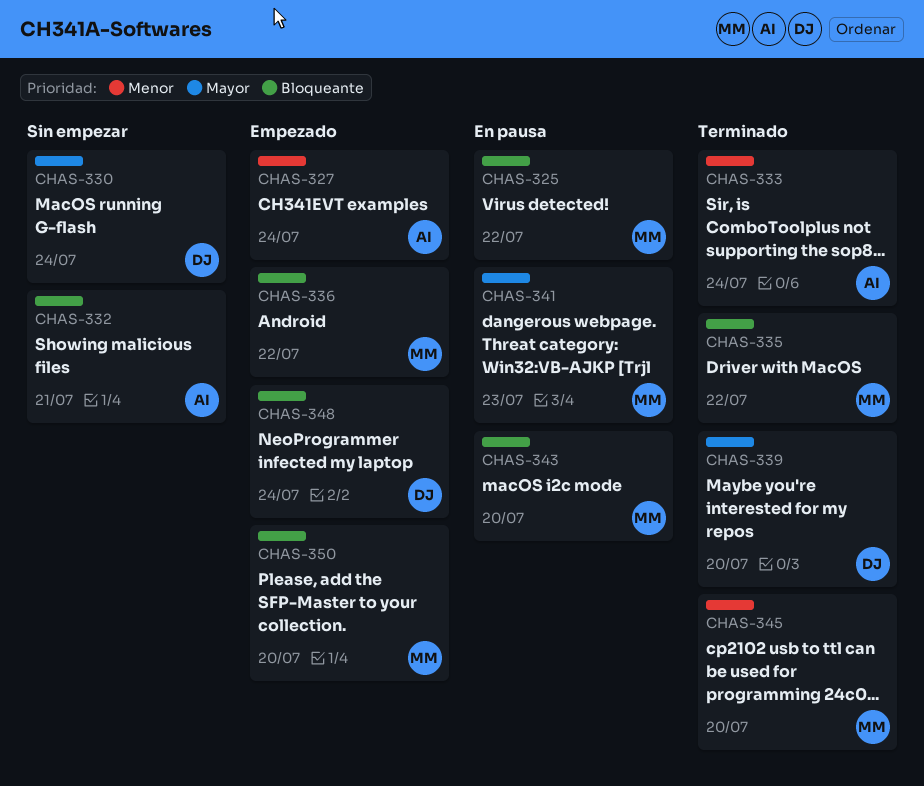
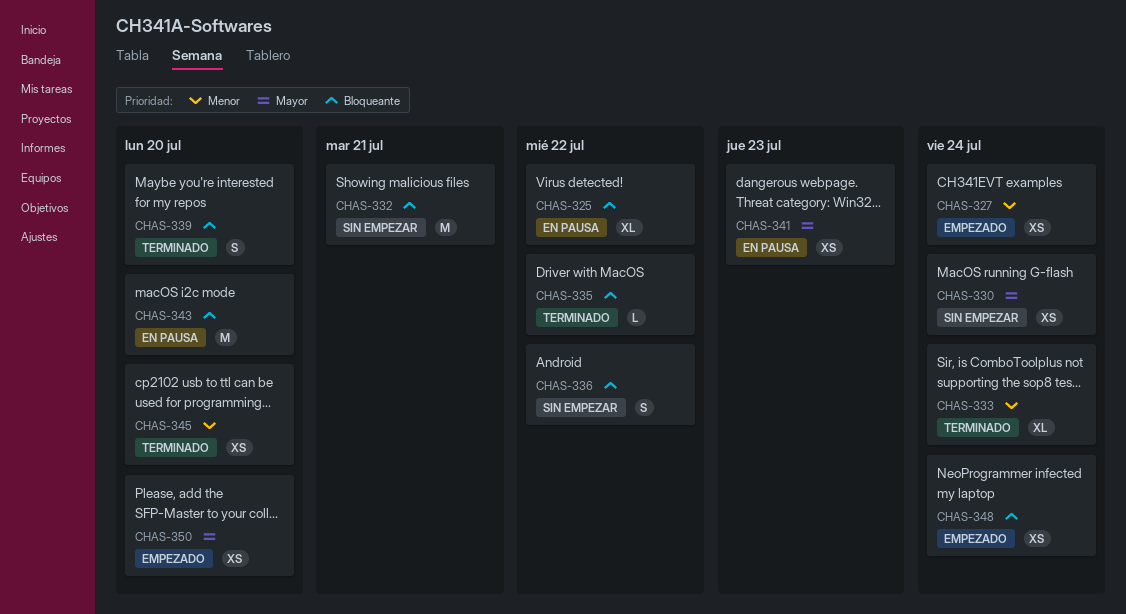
CHAS-336, status: Empezado -> Sin empezar
CHAS-339, priority: Mayor -> Bloqueante
CHAS-350, priority: Bloqueante -> Mayor

